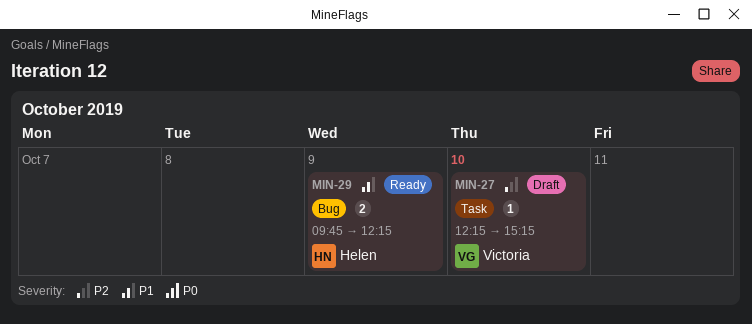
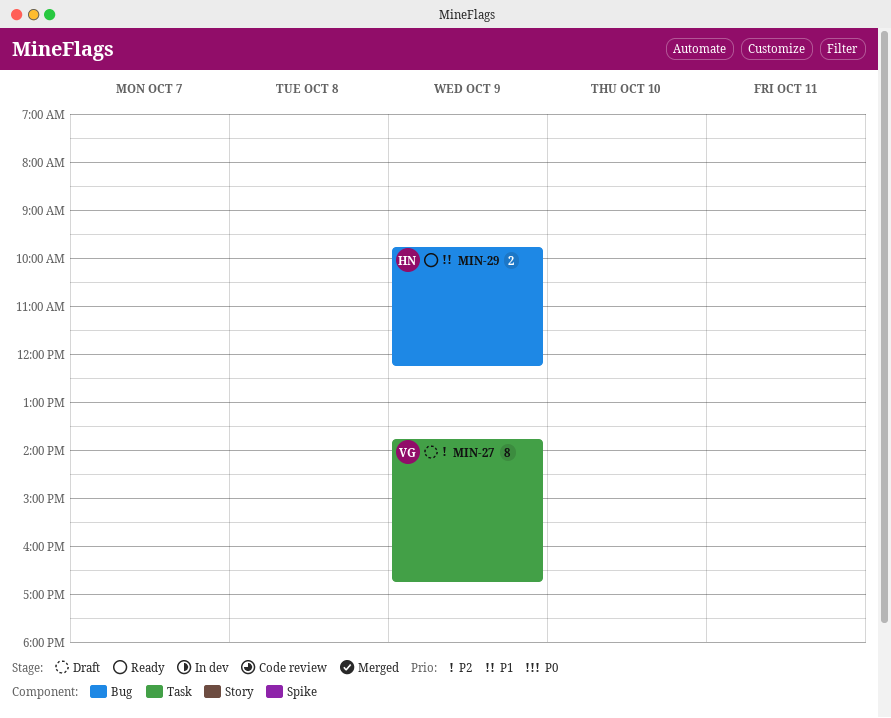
MIN-27, estimate: 1 -> 8
MIN-27, day: Oct 10 -> Oct 9
MIN-27, begins: 12:15 -> 13:45
MIN-27, ends: 15:15 -> 16:45

